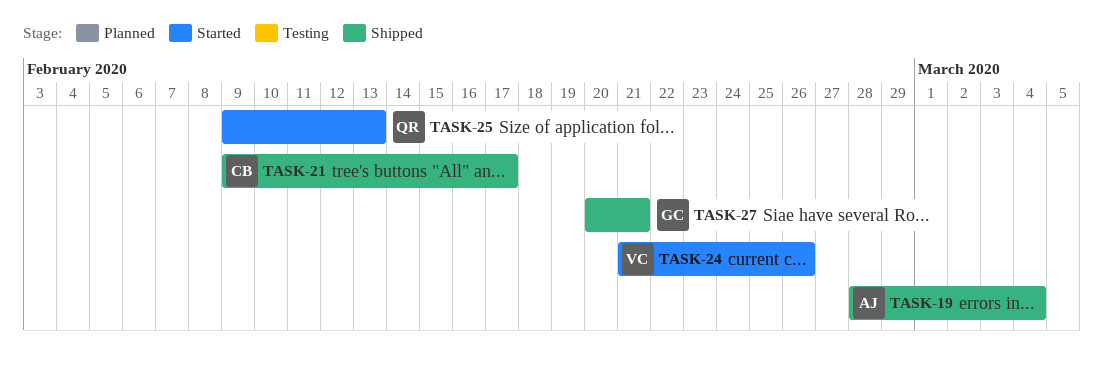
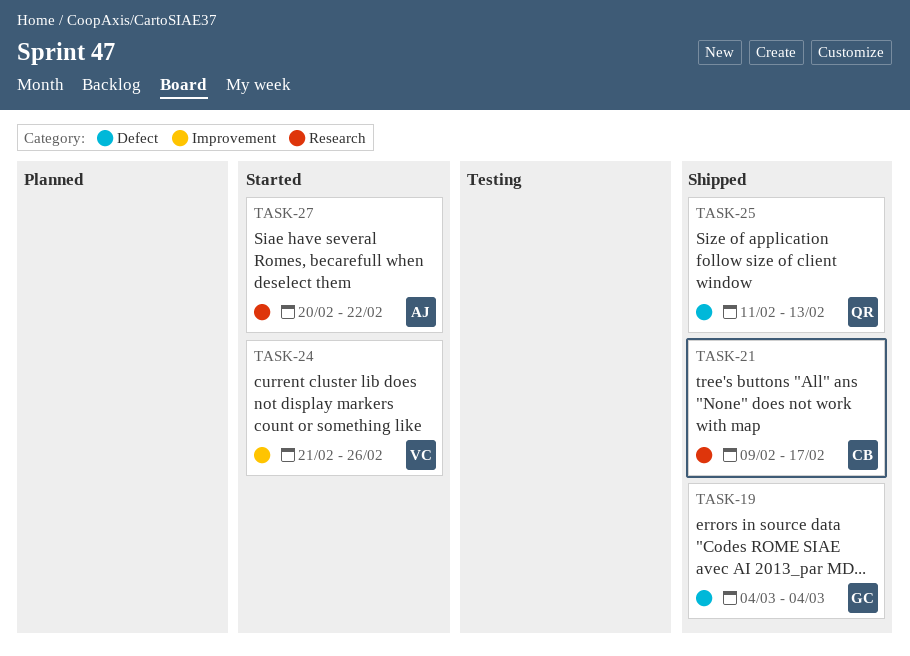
TASK-19, owner: AJ -> GC
TASK-19, start: Feb 28 -> Mar 4
TASK-25, status: Started -> Shipped
TASK-25, start: Feb 9 -> Feb 11
TASK-27, status: Shipped -> Started
TASK-27, owner: GC -> AJ
TASK-27, due: Feb 21 -> Feb 22

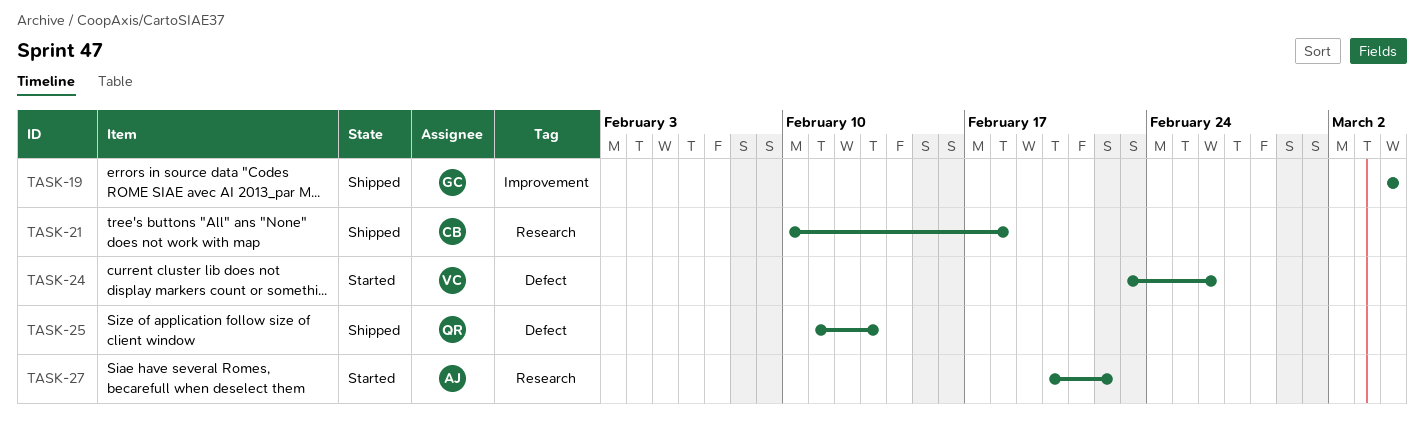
TASK-19, label: Defect -> Improvement
TASK-21, start: Feb 9 -> Feb 10
TASK-21, due: Feb 17 -> Feb 18
TASK-24, label: Improvement -> Defect
TASK-24, start: Feb 21 -> Feb 23

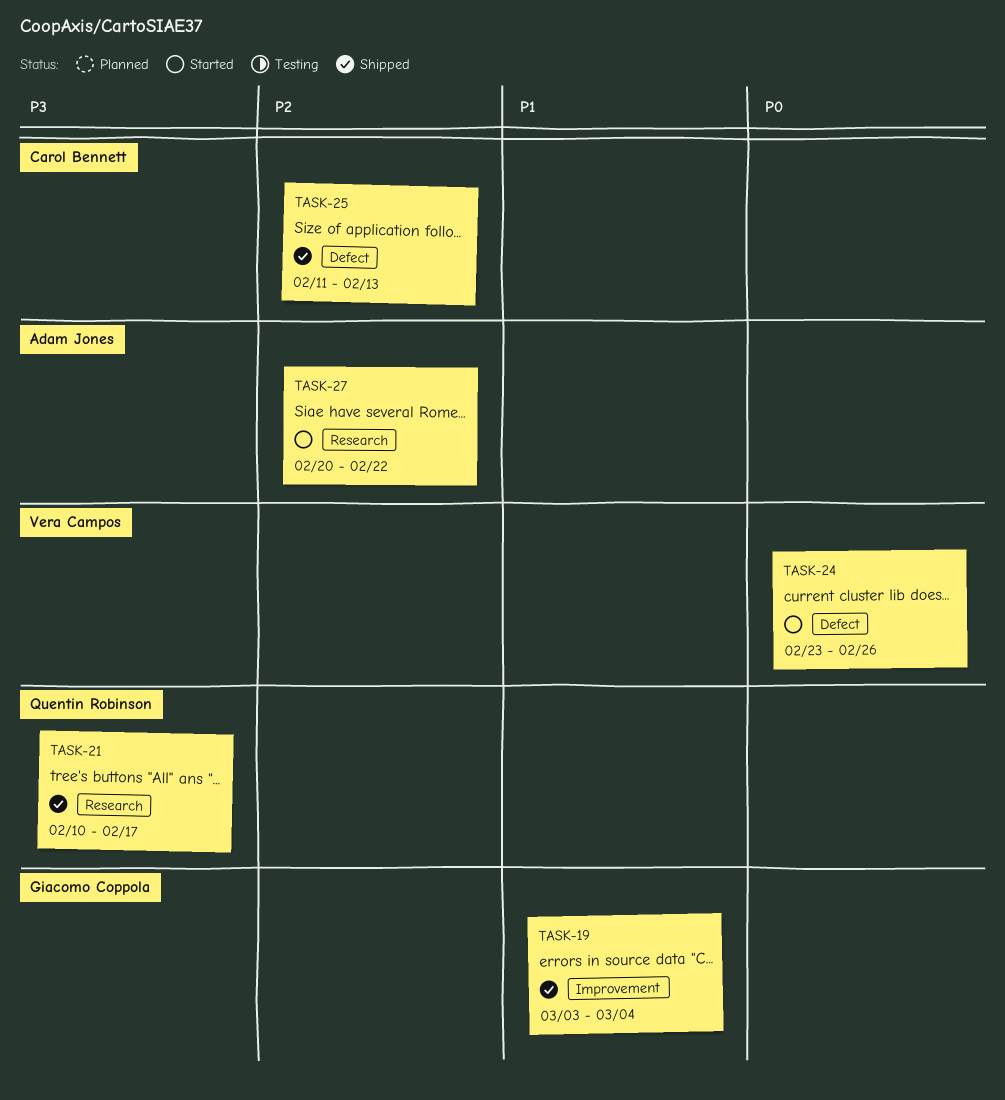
TASK-19, start: Mar 4 -> Mar 3
TASK-21, owner: Carol Bennett -> Quentin Robinson
TASK-21, due: Feb 18 -> Feb 17
TASK-25, owner: Quentin Robinson -> Carol Bennett

